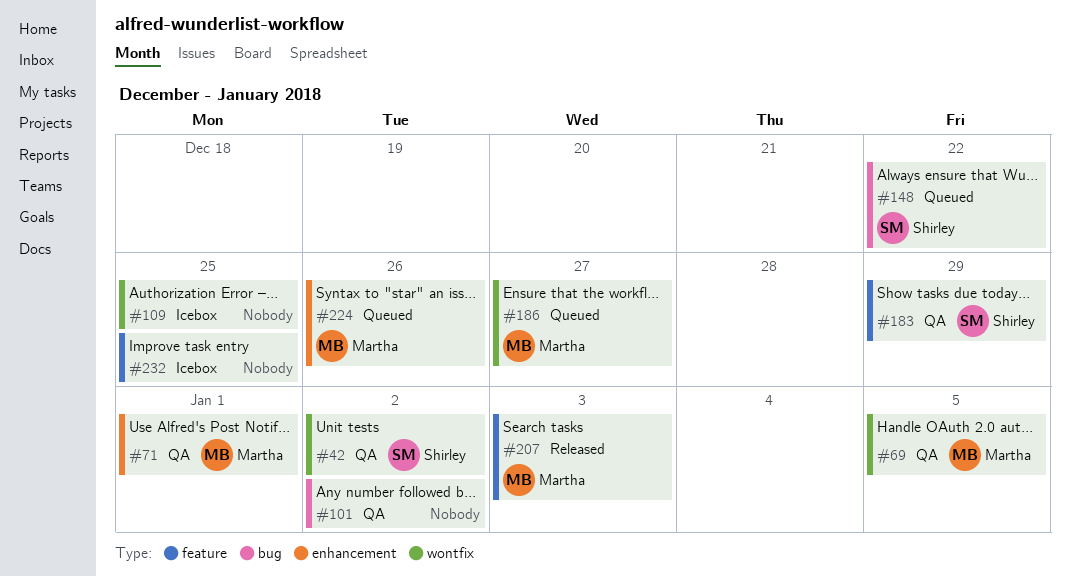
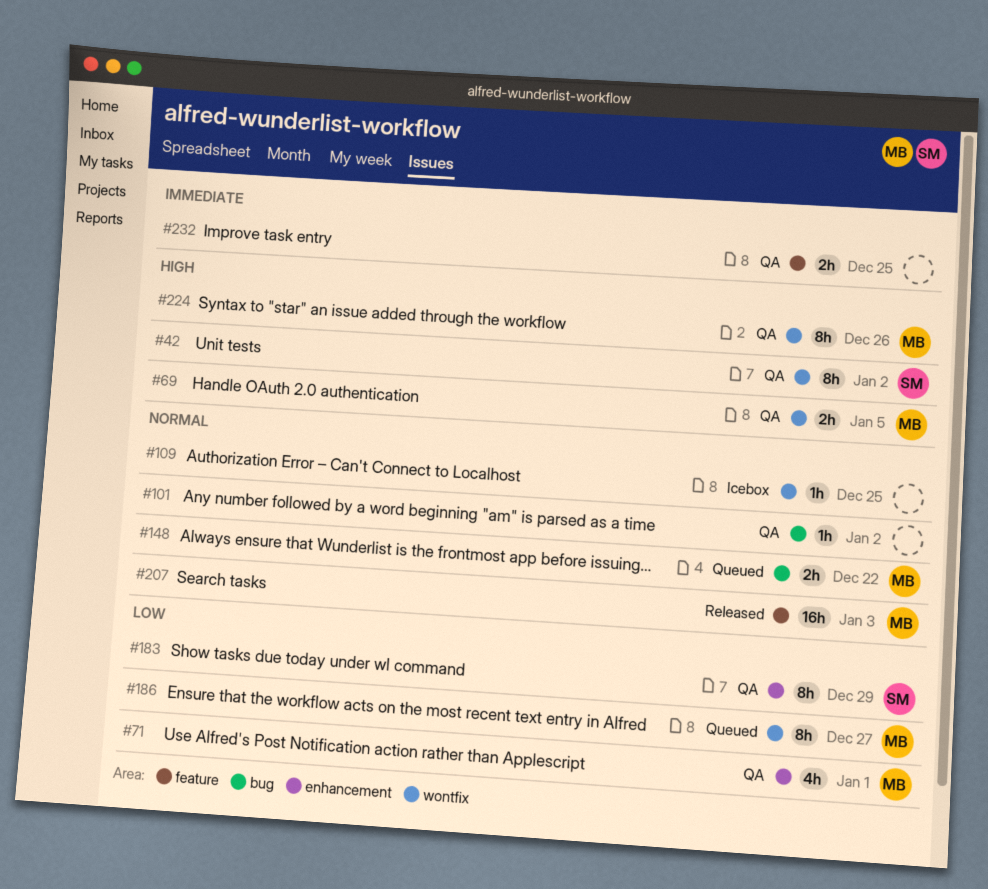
#148, owner: Shirley -> Martha
#183, label: feature -> enhancement
#224, status: Queued -> QA
#224, label: enhancement -> wontfix
#232, status: Icebox -> QA

